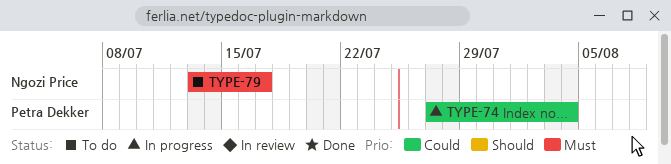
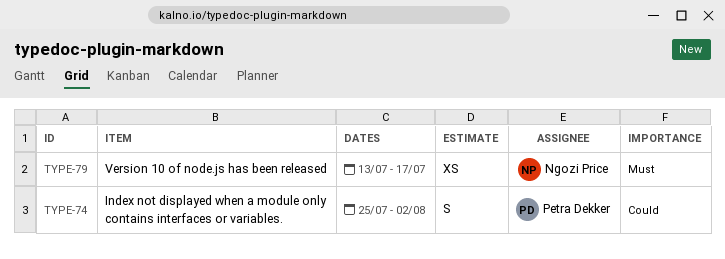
TYPE-74, start: Jul 27 -> Jul 25
TYPE-74, due: Aug 4 -> Aug 2

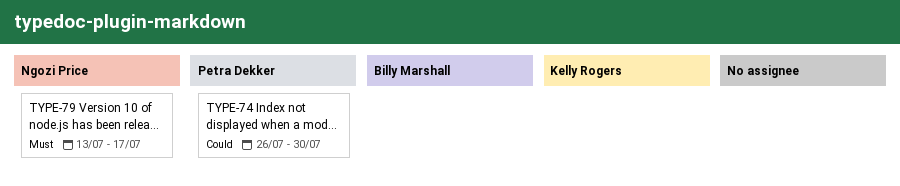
TYPE-74, start: Jul 25 -> Jul 26
TYPE-74, due: Aug 2 -> Jul 30

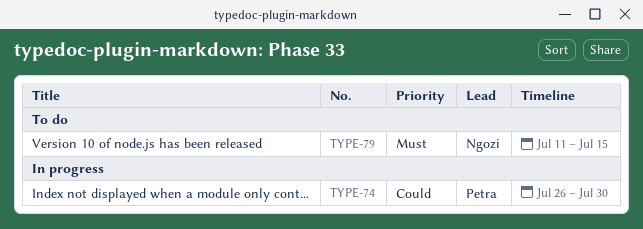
TYPE-79, start: Jul 13 -> Jul 11
TYPE-79, due: Jul 17 -> Jul 15

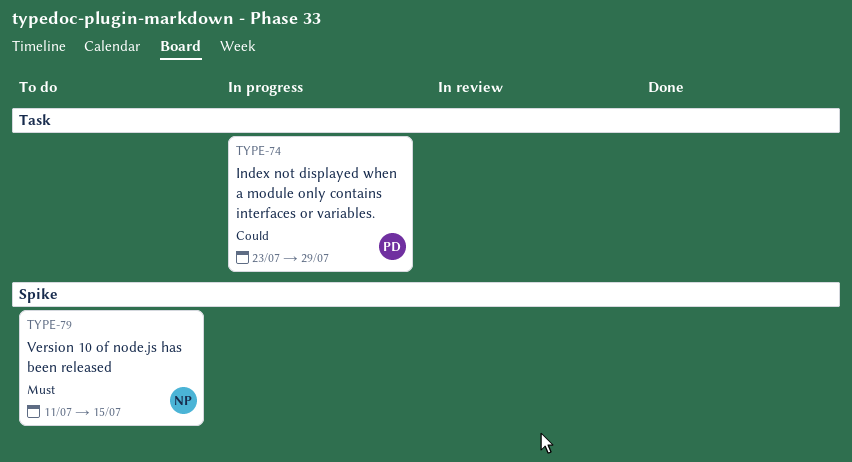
TYPE-74, start: Jul 26 -> Jul 23
TYPE-74, due: Jul 30 -> Jul 29

